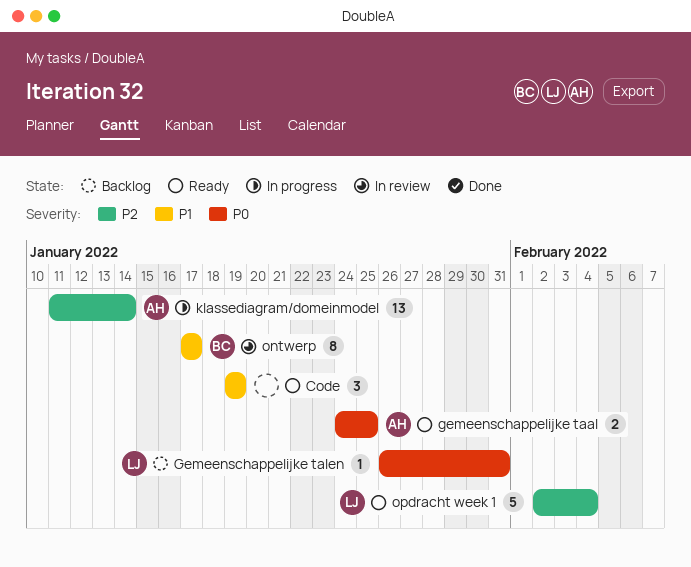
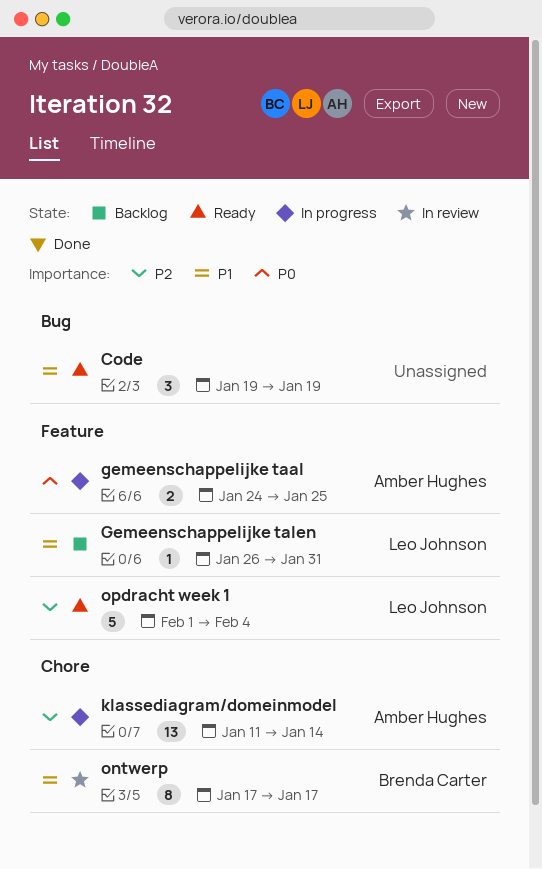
gemeenschappelijke taal, status: Ready -> In progress
Gemeenschappelijke talen, priority: P0 -> P1
opdracht week 1, start: Feb 2 -> Feb 1

